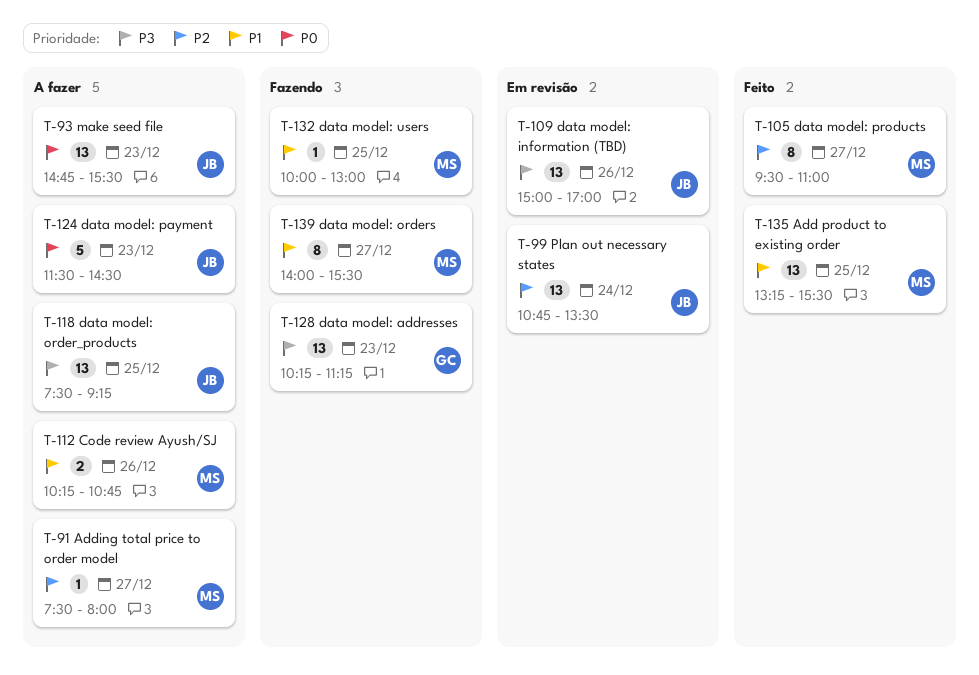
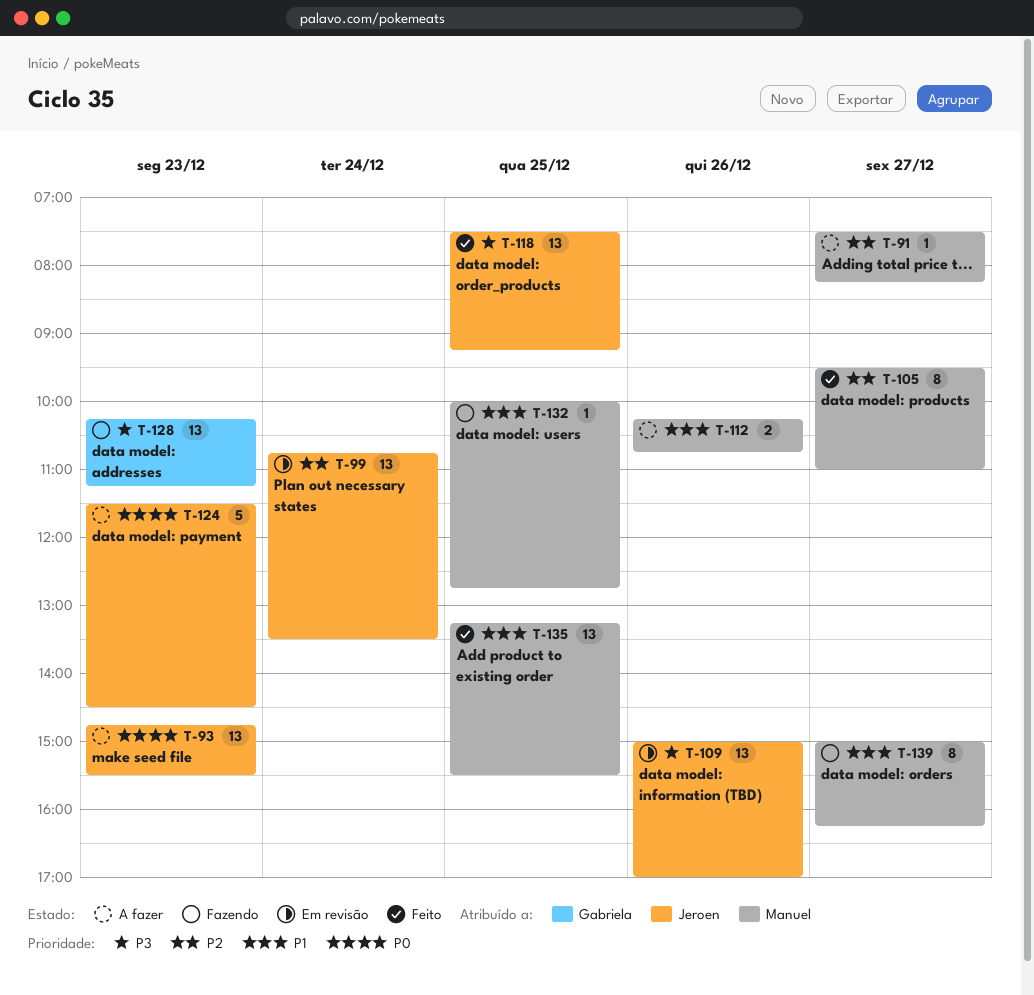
T-91, ends: 08:00 -> 08:15
T-118, status: A fazer -> Feito
T-132, ends: 13:00 -> 12:45
T-139, begins: 14:00 -> 15:00
T-139, ends: 15:30 -> 16:15

